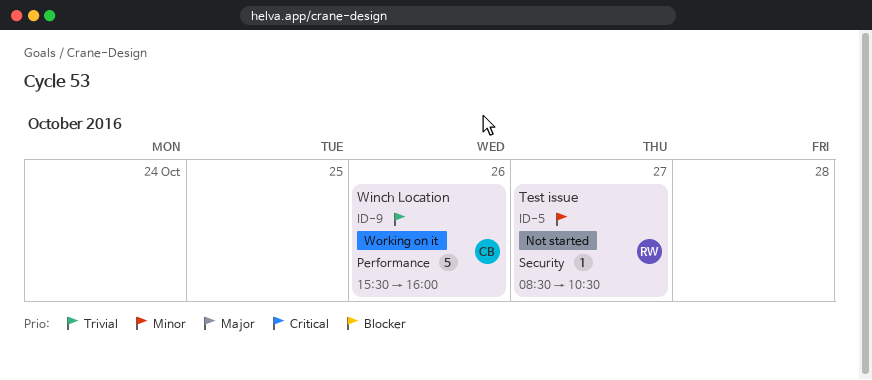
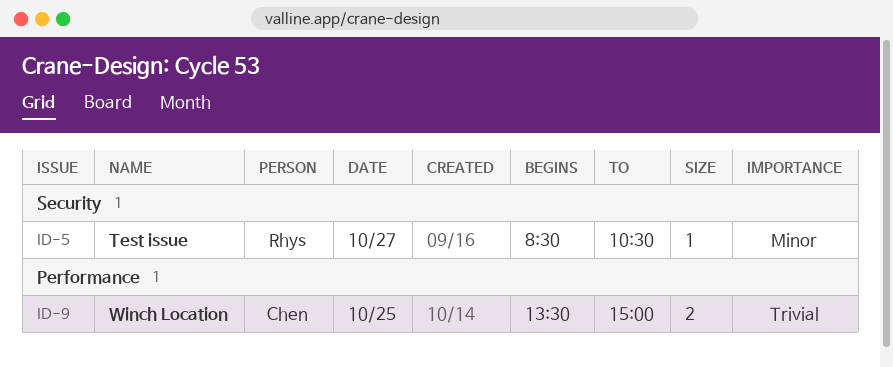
ID-9, estimate: 5 -> 2
ID-9, day: Oct 26 -> Oct 25
ID-9, begins: 15:30 -> 13:30
ID-9, ends: 16:00 -> 15:00

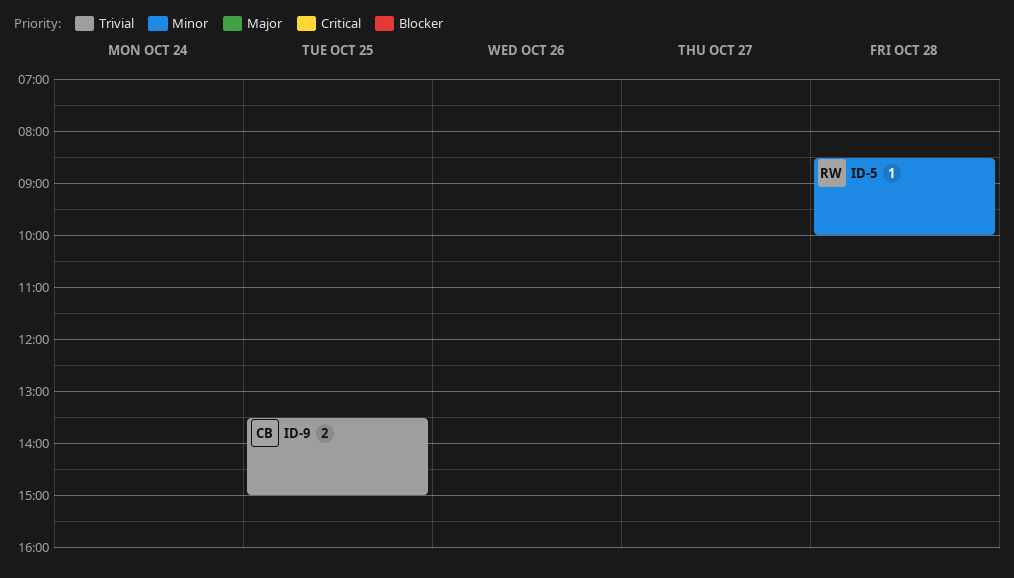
ID-5, day: Oct 27 -> Oct 28
ID-5, ends: 10:30 -> 10:00

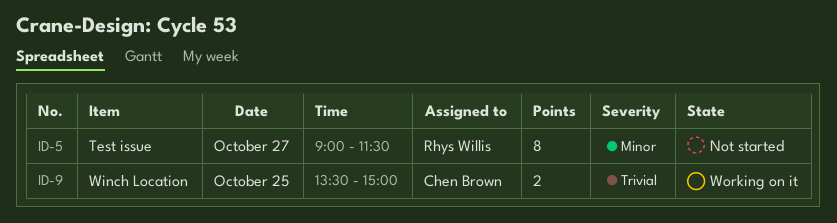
ID-5, estimate: 1 -> 8
ID-5, day: Oct 28 -> Oct 27
ID-5, begins: 08:30 -> 09:00
ID-5, ends: 10:00 -> 11:30

